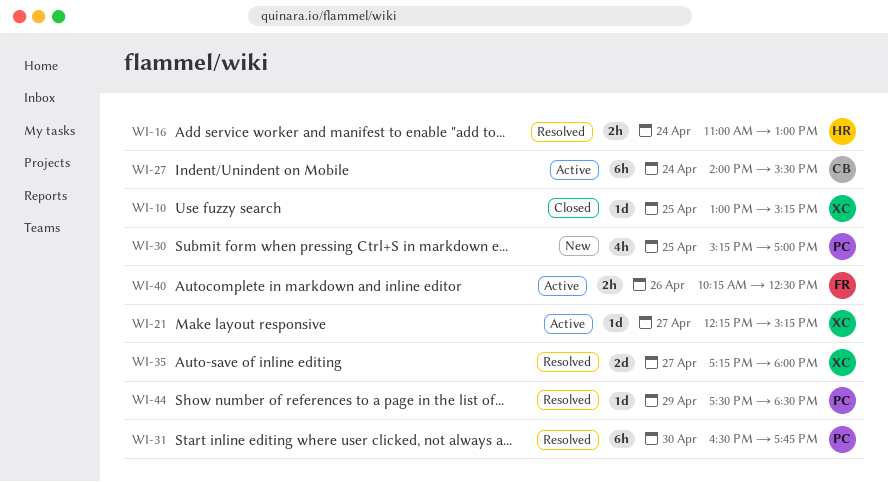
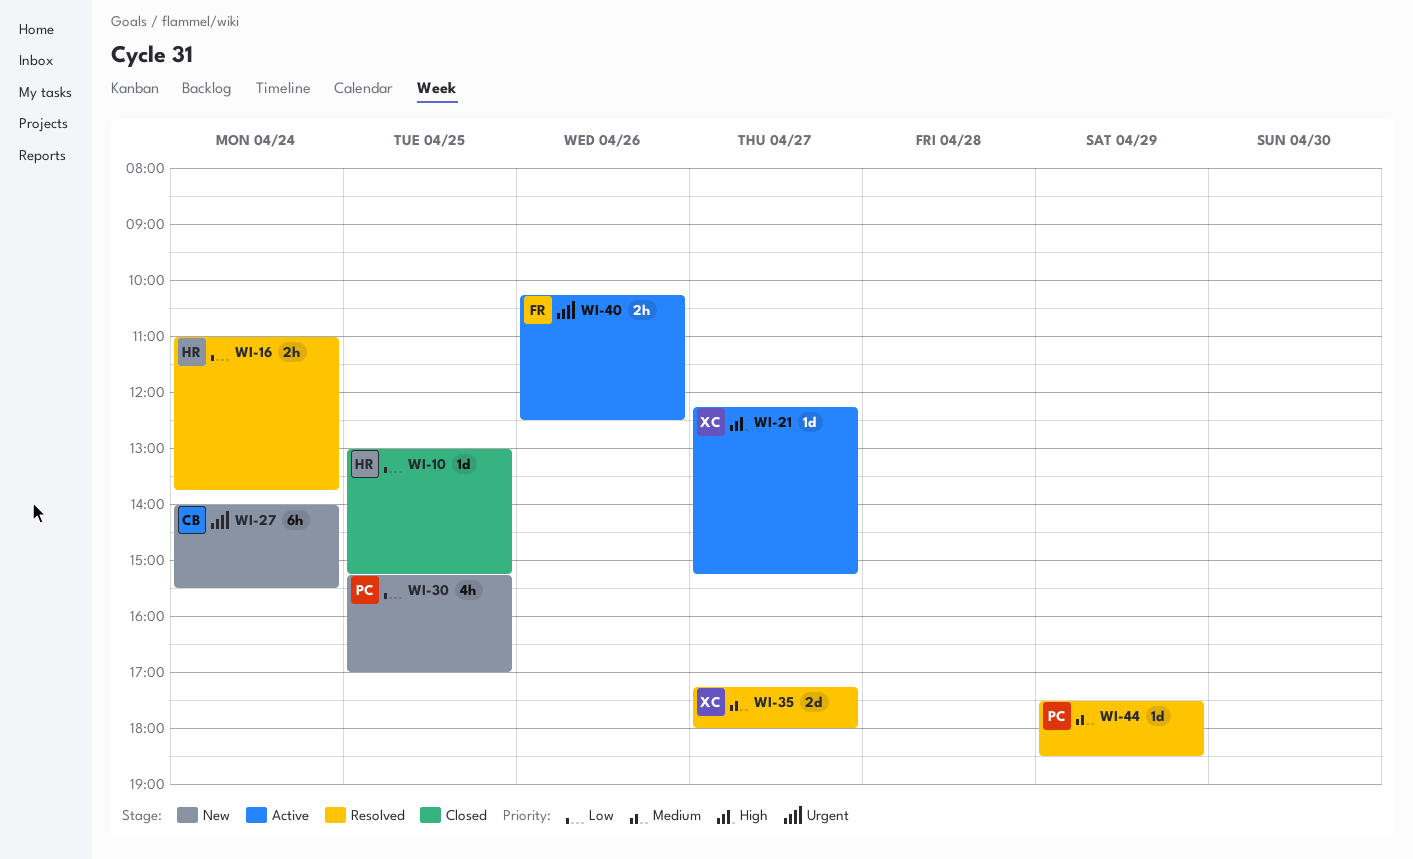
WI-10, owner: XC -> HR
WI-16, ends: 13:00 -> 13:45
WI-27, status: Active -> New
WI-31: present -> none

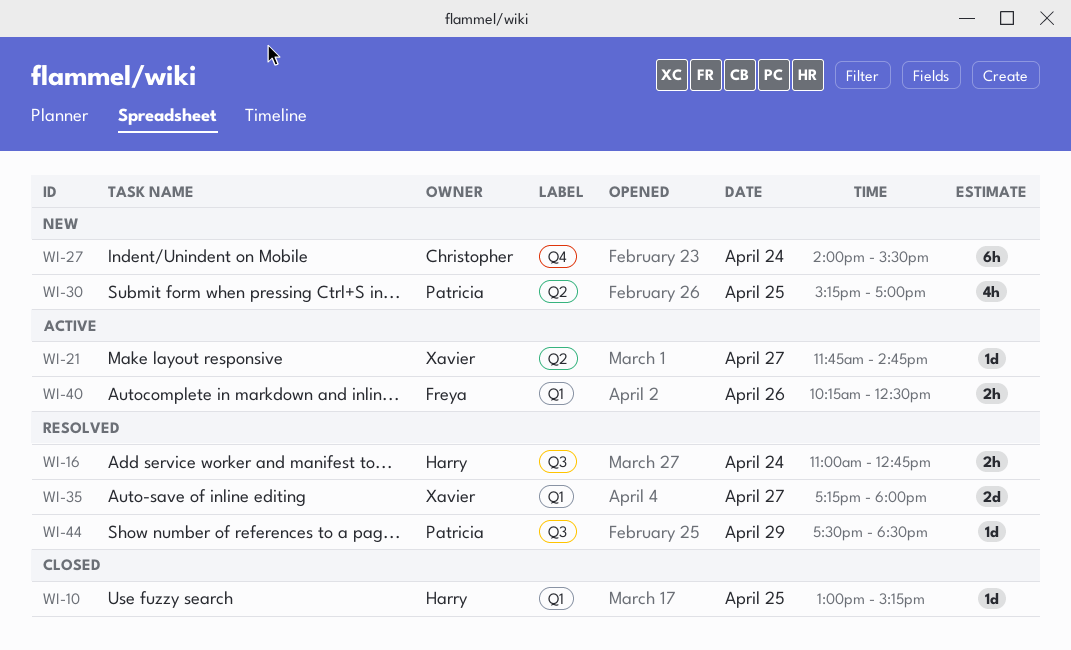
WI-16, ends: 13:45 -> 12:45
WI-21, begins: 12:15 -> 11:45
WI-21, ends: 15:15 -> 14:45

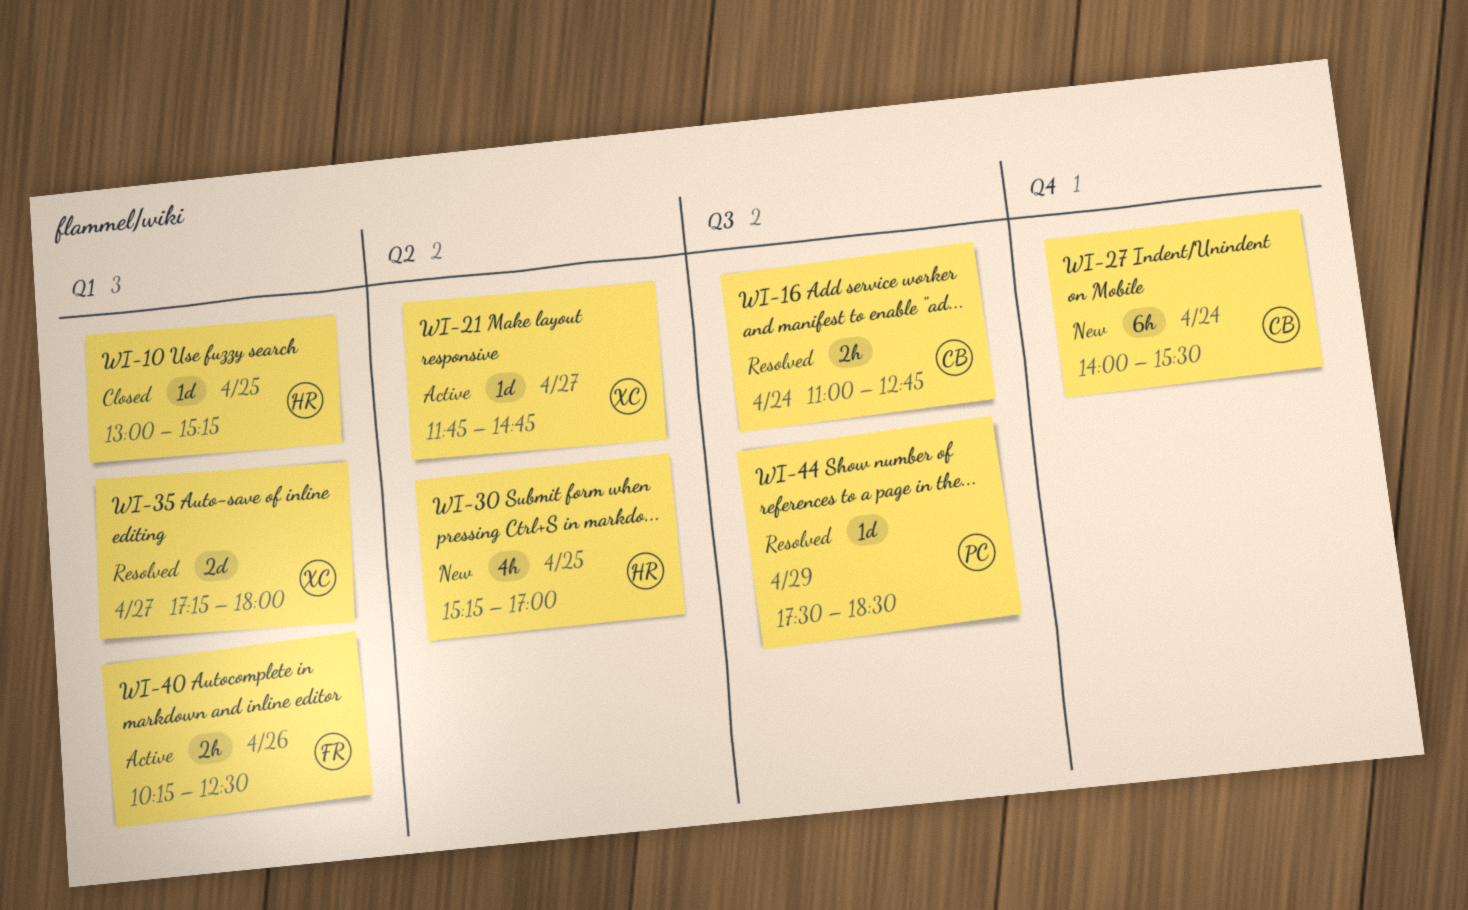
WI-16, owner: Harry -> Christopher
WI-30, owner: Patricia -> Harry

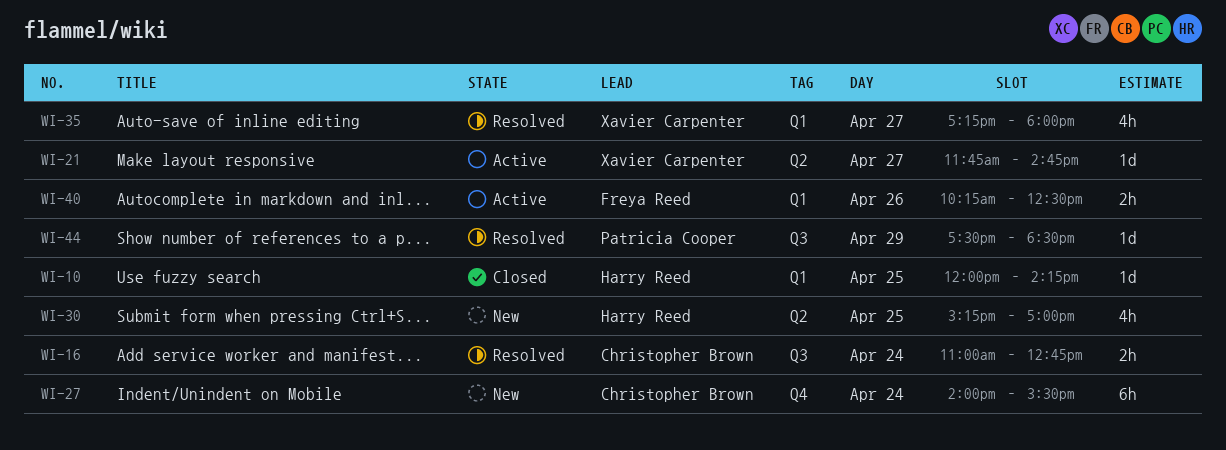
WI-10, begins: 13:00 -> 12:00
WI-10, ends: 15:15 -> 14:15
WI-35, estimate: 2d -> 4h

